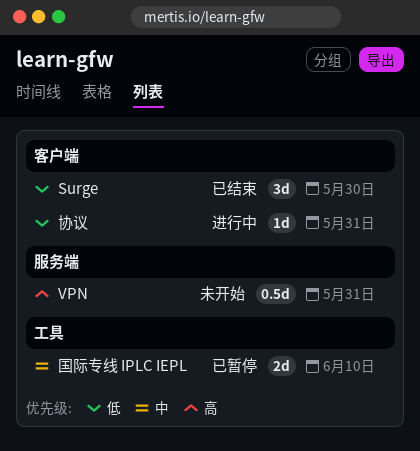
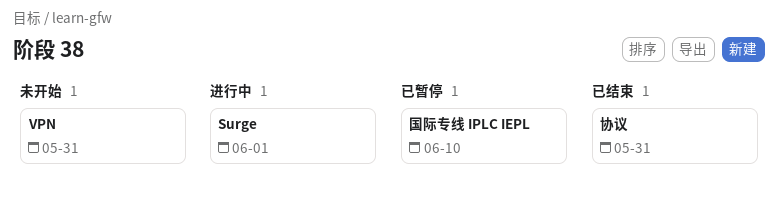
Surge, status: 已结束 -> 进行中
Surge, due: May 30 -> Jun 1
协议, status: 进行中 -> 已结束

